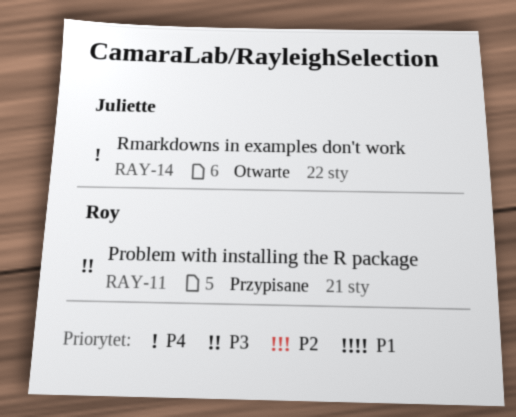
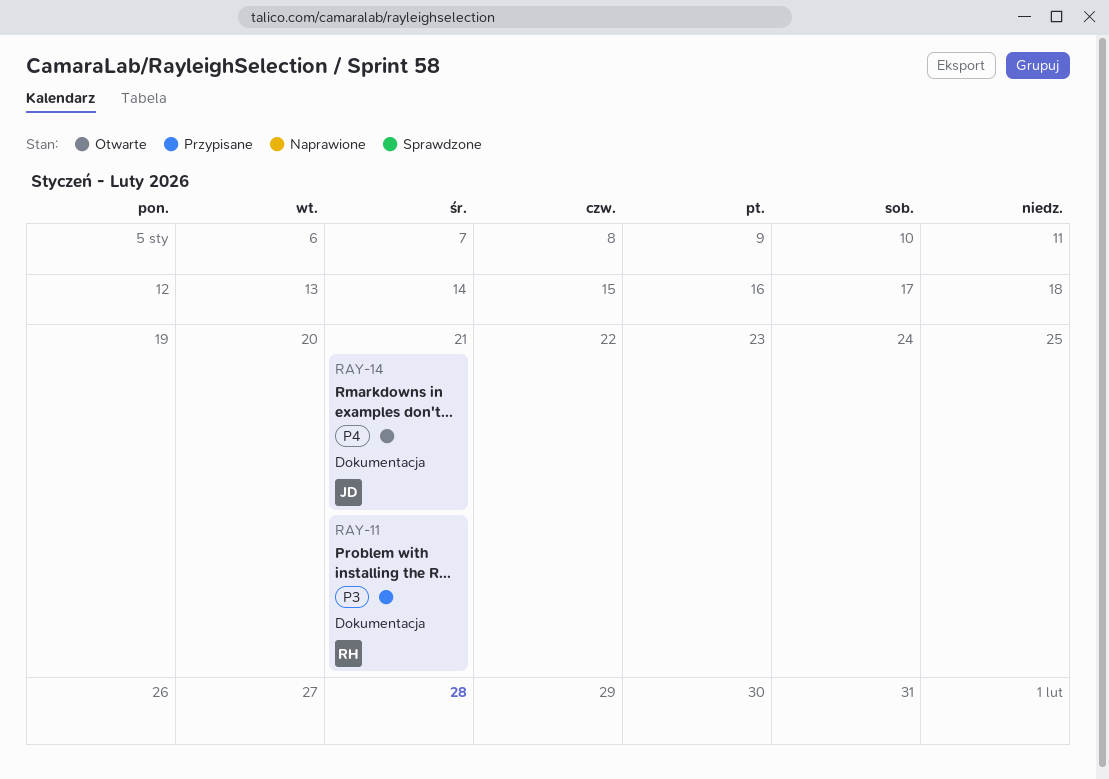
RAY-14, due: Jan 22 -> Jan 21

